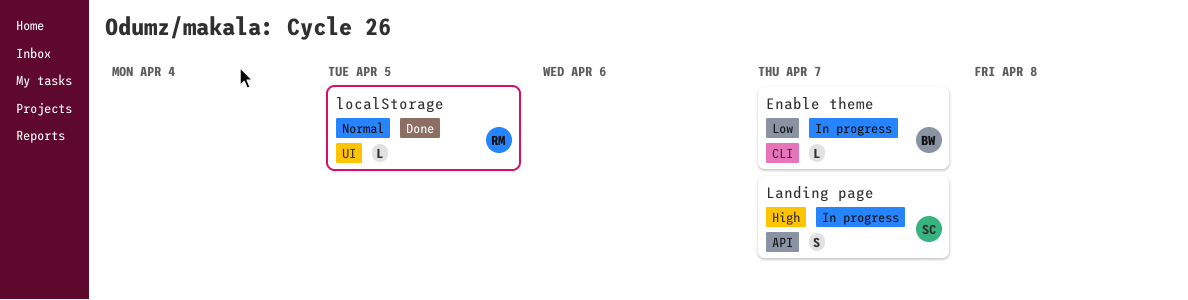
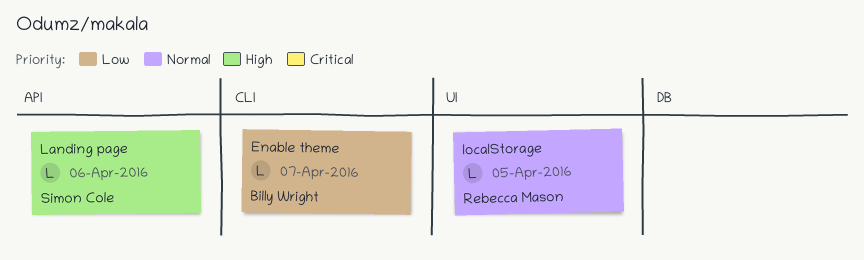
Landing page, estimate: S -> L
Landing page, due: Apr 7 -> Apr 6

